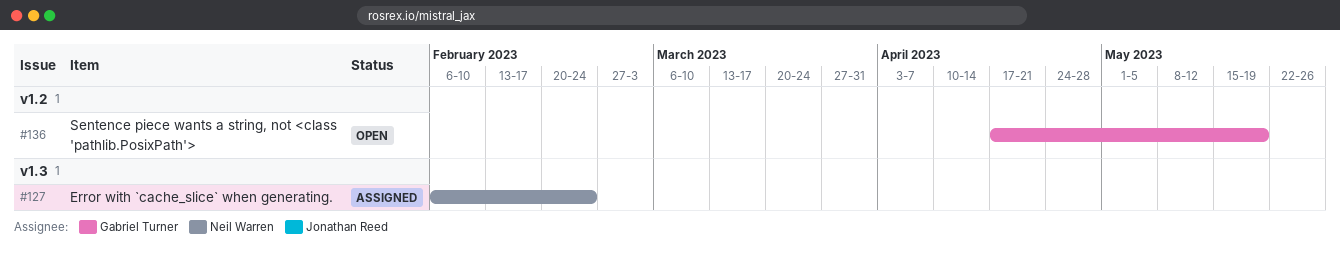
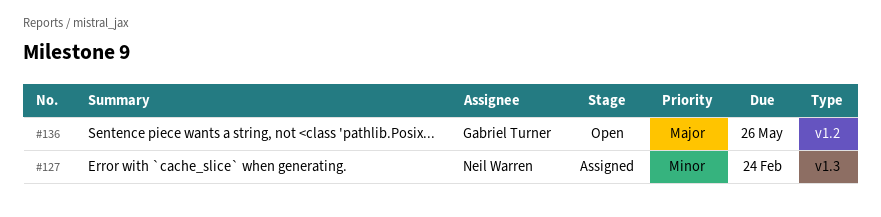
#136, due: May 19 -> May 26

